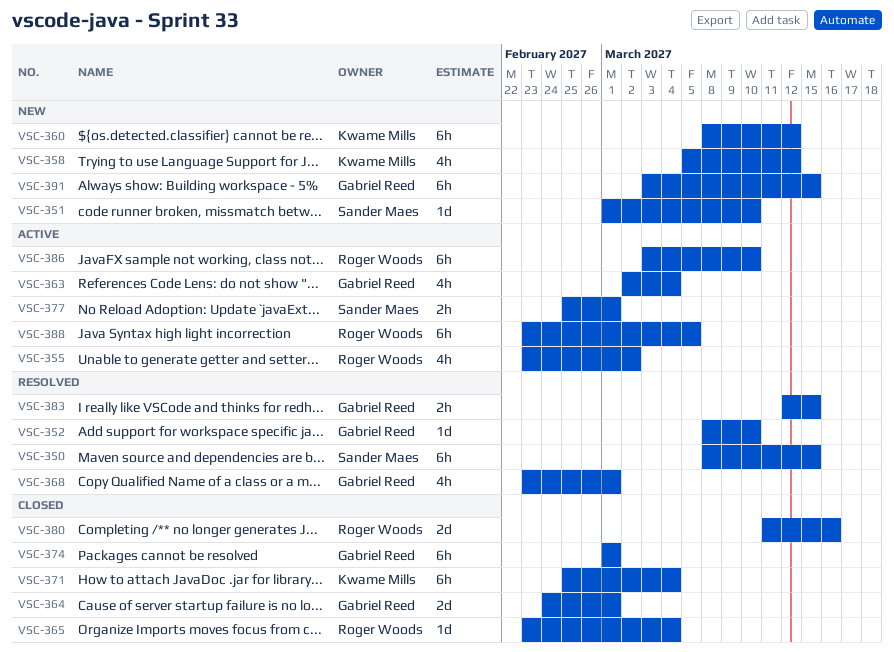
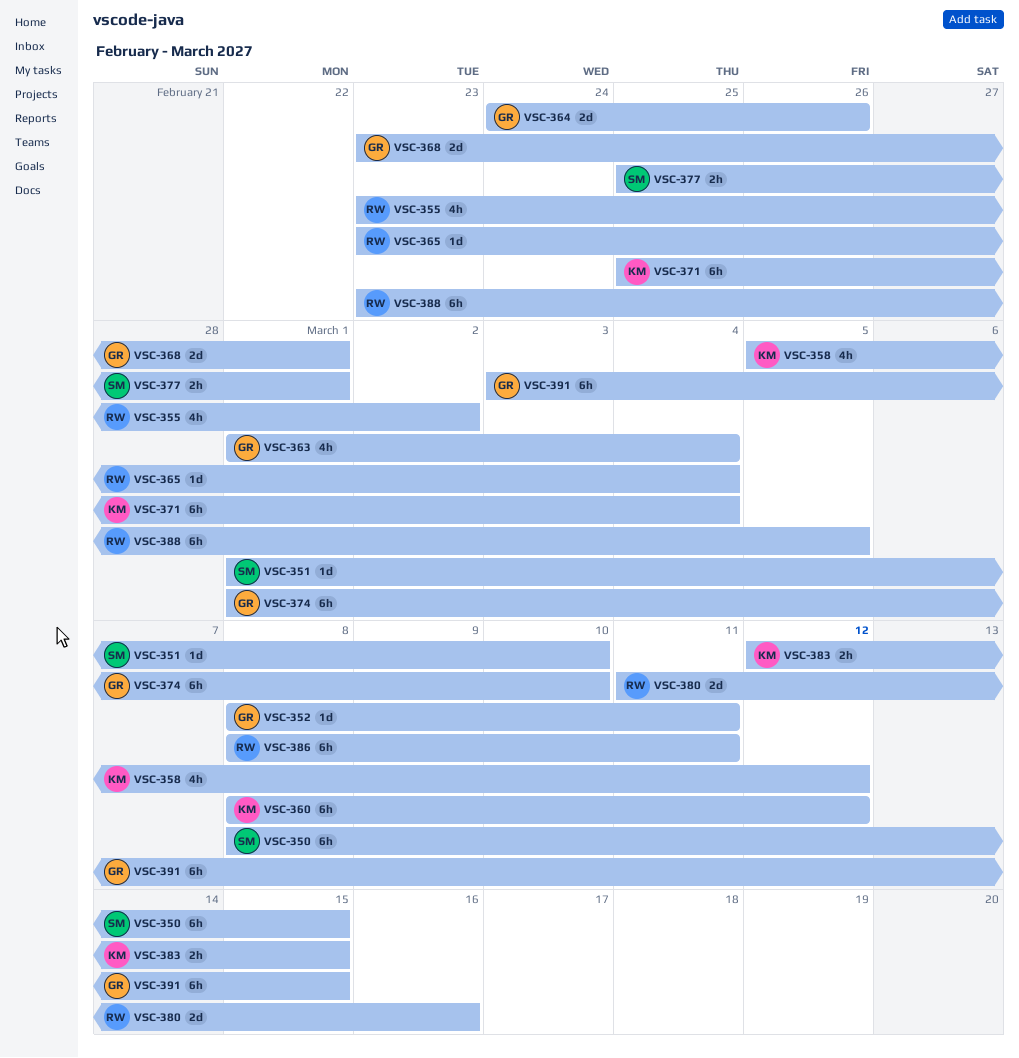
VSC-352, due: Mar 10 -> Mar 11
VSC-363, start: Mar 2 -> Mar 1
VSC-364, due: Mar 1 -> Feb 26
VSC-368, estimate: 4h -> 2d
VSC-374, due: Mar 1 -> Mar 10
VSC-383, owner: Gabriel Reed -> Kwame Mills
VSC-386, start: Mar 3 -> Mar 8
VSC-386, due: Mar 10 -> Mar 11

